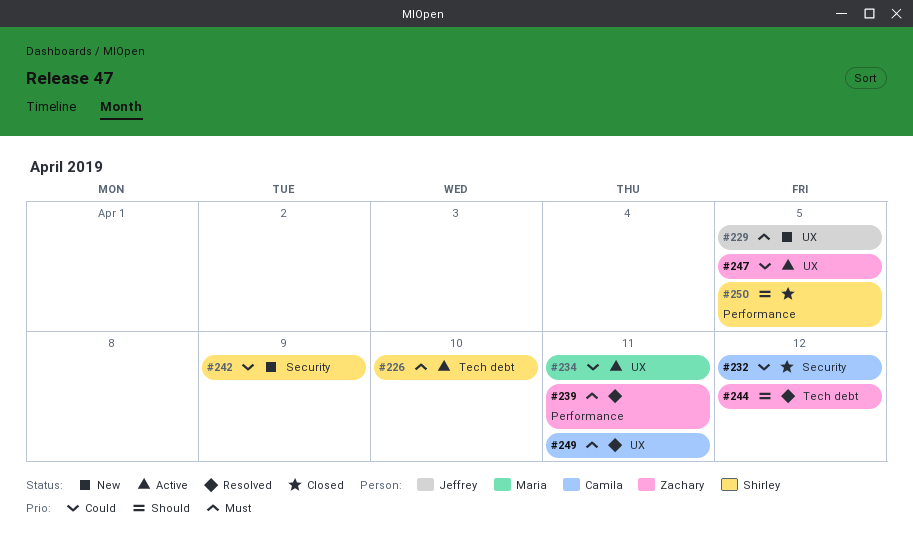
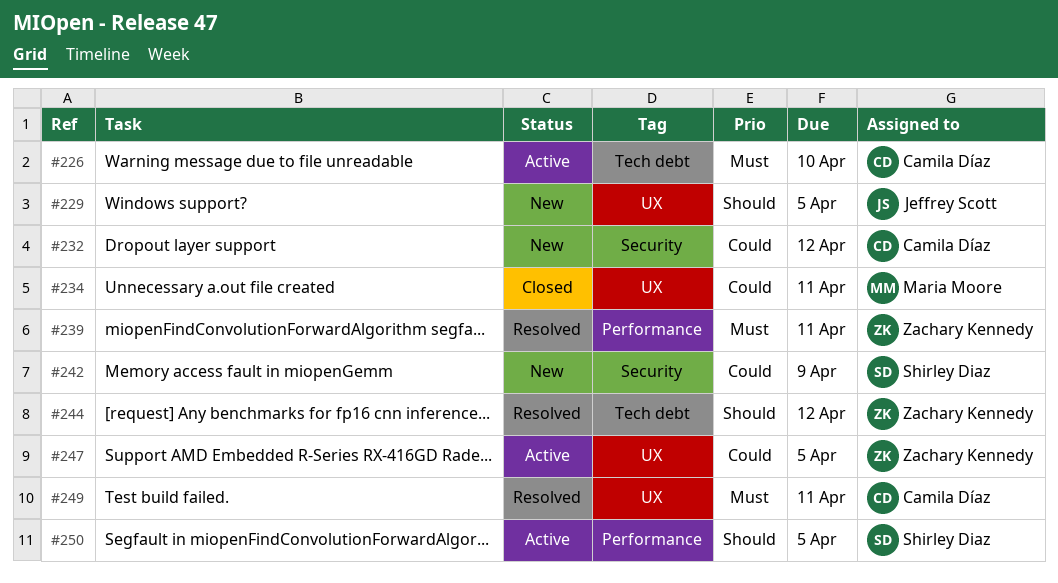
#226, owner: Shirley Diaz -> Camila Díaz
#229, priority: Must -> Should
#232, status: Closed -> New
#234, status: Active -> Closed
#250, status: Closed -> Active

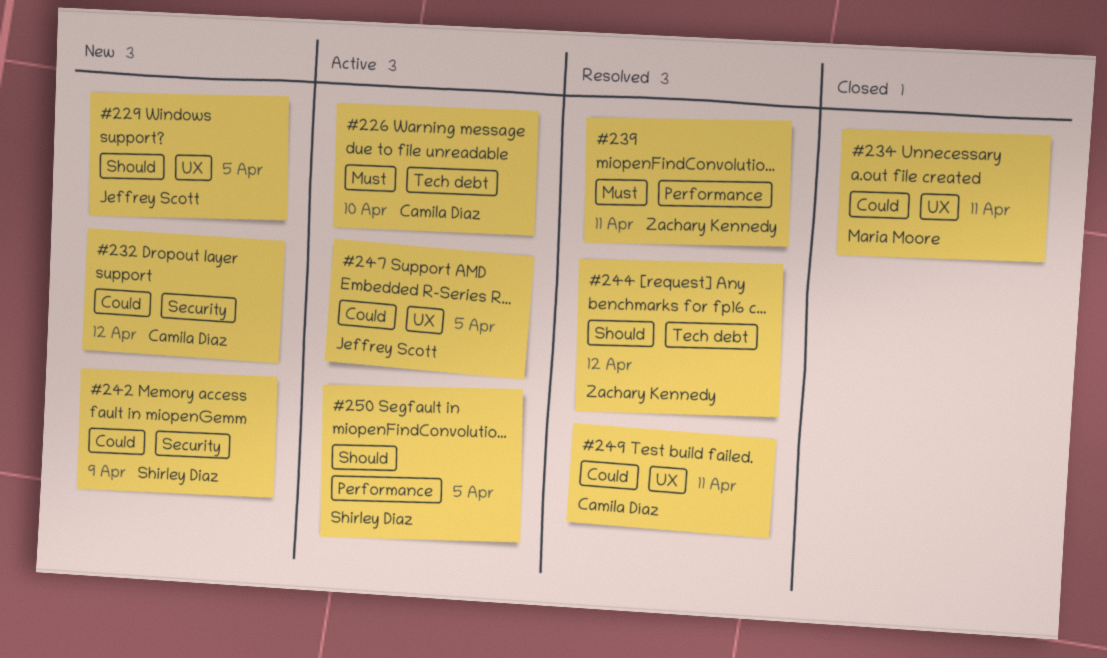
#247, owner: Zachary Kennedy -> Jeffrey Scott
#249, priority: Must -> Could

